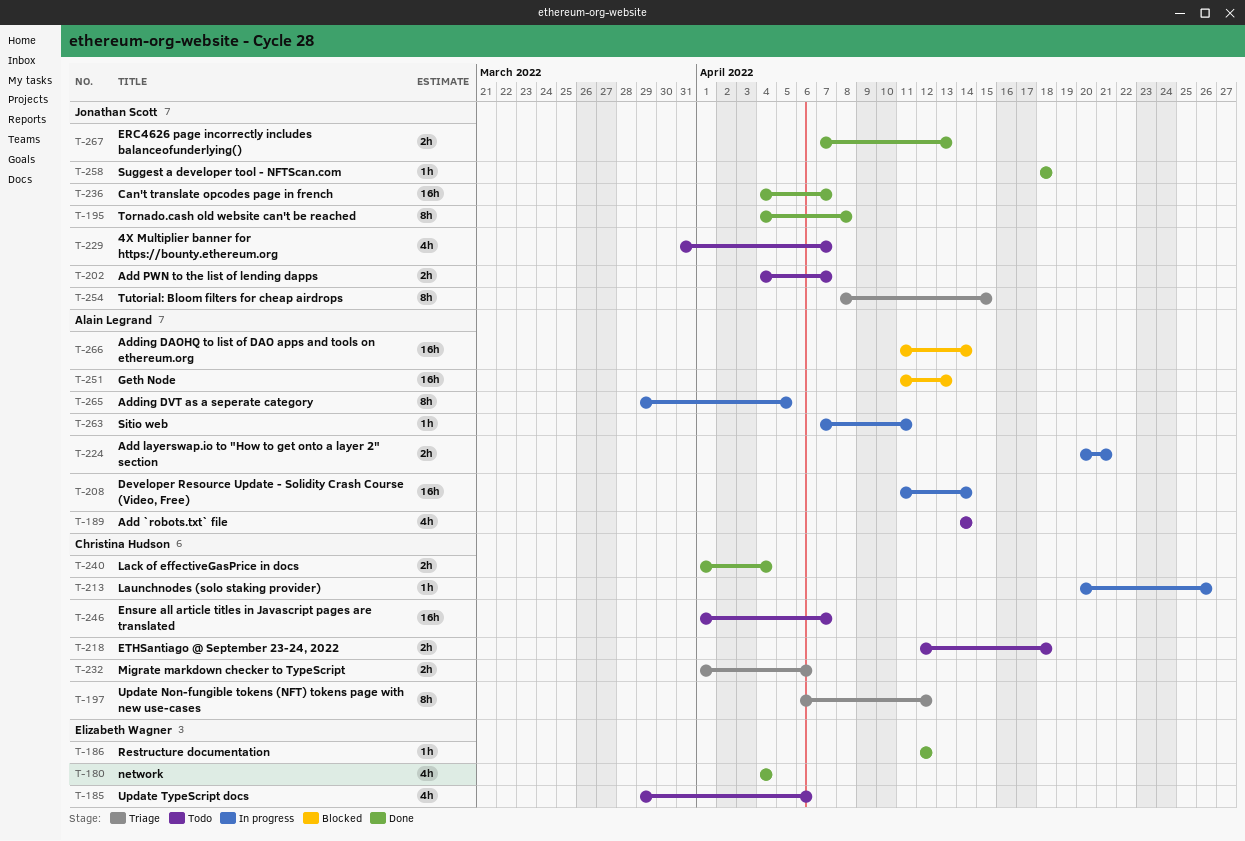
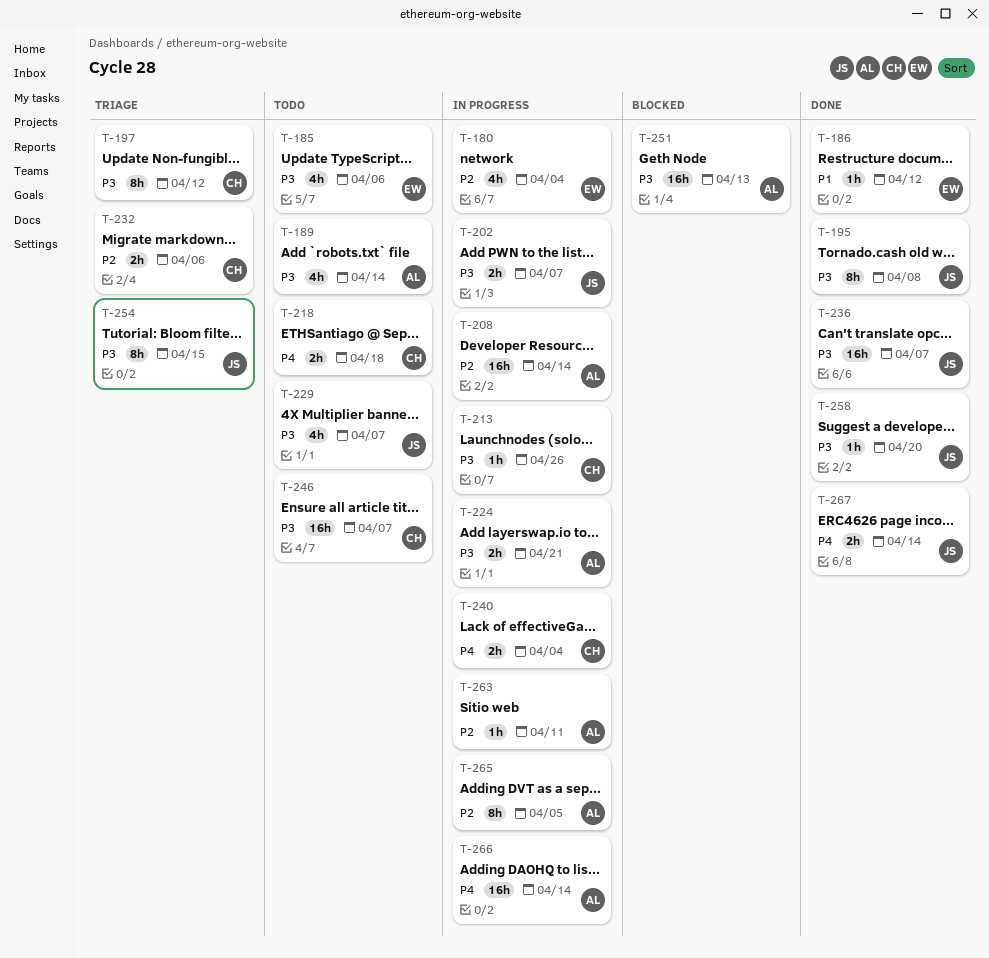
T-180, status: Done -> In progress
T-202, status: Todo -> In progress
T-240, status: Done -> In progress
T-258, due: Apr 18 -> Apr 20
T-266, status: Blocked -> In progress
T-267, due: Apr 13 -> Apr 14

